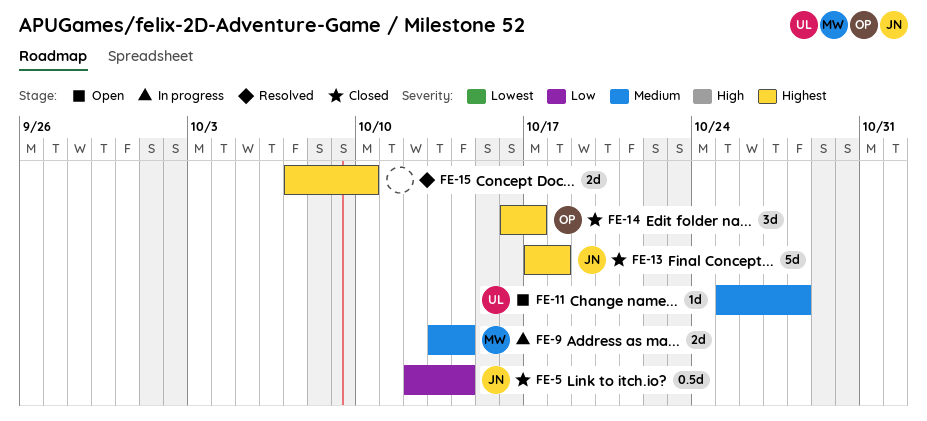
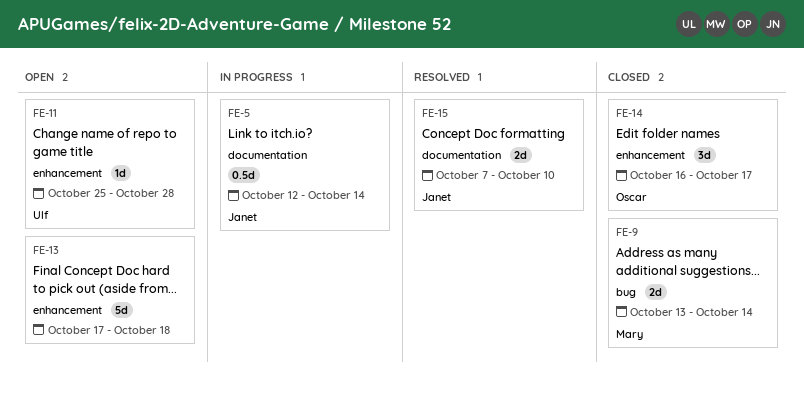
FE-5, status: Closed -> In progress
FE-9, status: In progress -> Closed
FE-13, status: Closed -> Open
FE-13, owner: Janet -> none
FE-15, owner: none -> Janet

